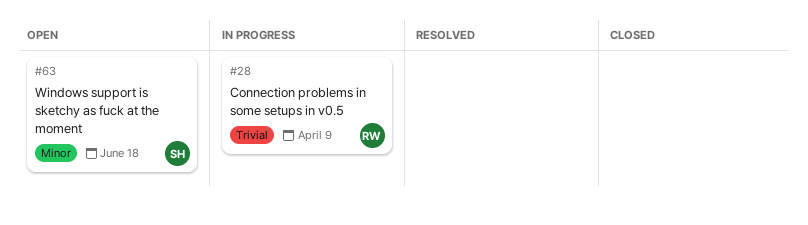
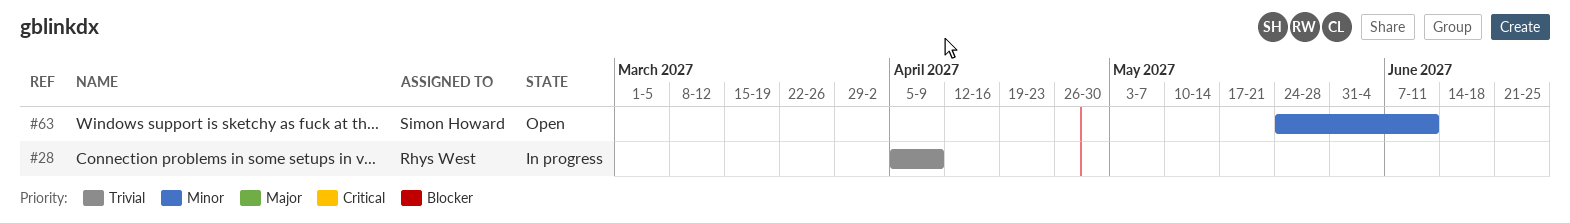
#63, due: Jun 18 -> Jun 11

